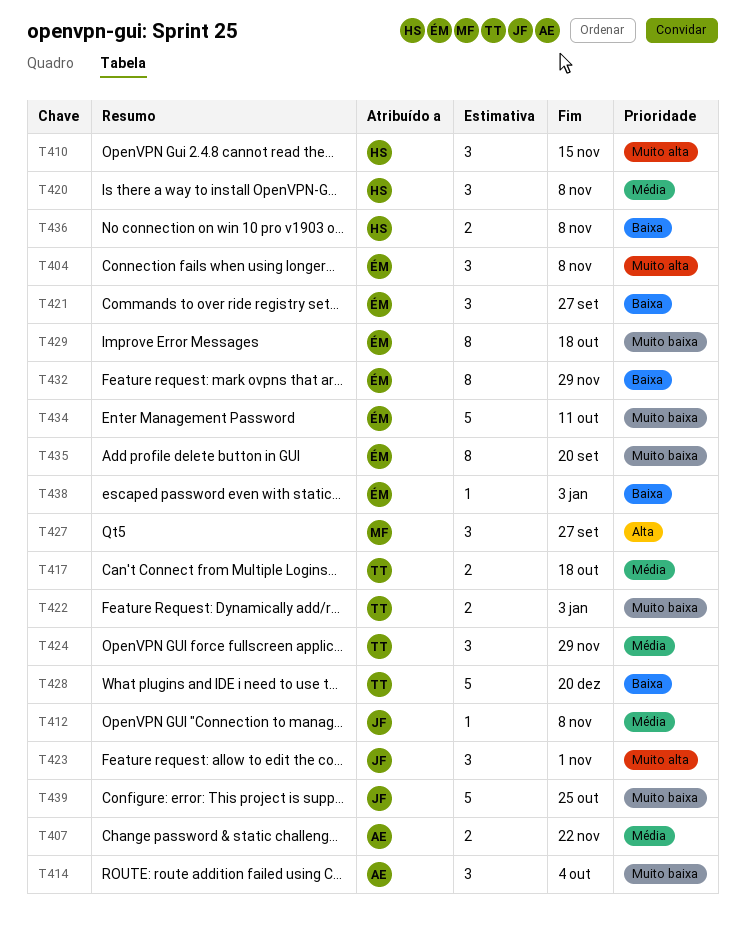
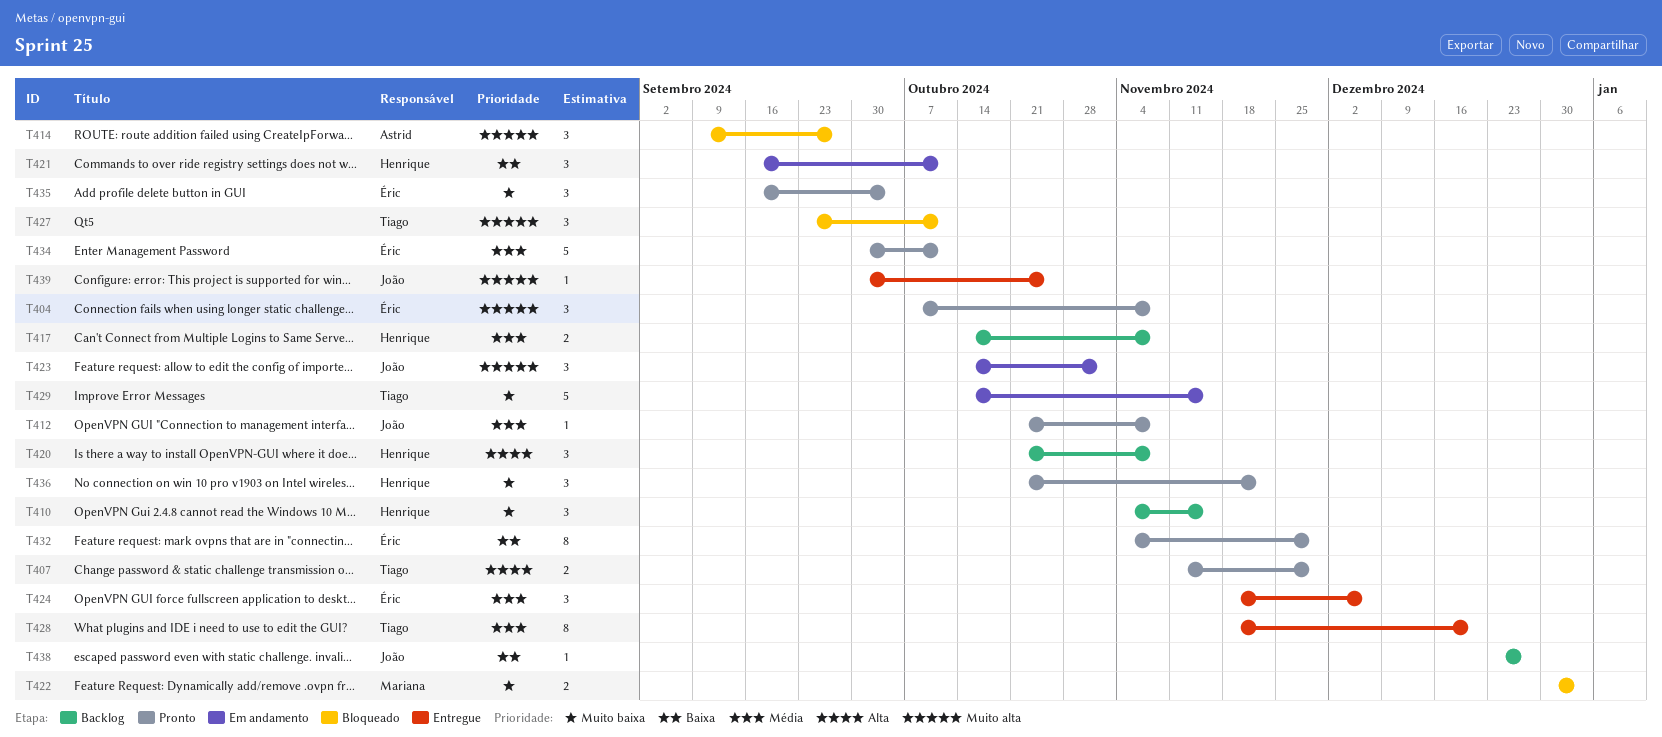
T407, owner: Astrid -> Tiago
T407, priority: Média -> Alta
T407, due: Nov 22 -> Nov 29
T410, priority: Muito alta -> Muito baixa
T414, priority: Muito baixa -> Muito alta
T414, due: Oct 4 -> Sep 27
T417, owner: Tiago -> Henrique
T417, due: Oct 18 -> Nov 8
T420, priority: Média -> Alta
T421, owner: Éric -> Henrique
T421, due: Sep 27 -> Oct 11
T422, owner: Tiago -> Mariana
T424, owner: Tiago -> Éric
T424, due: Nov 29 -> Dec 6
T427, owner: Mariana -> Tiago
T427, priority: Alta -> Muito alta
T427, due: Sep 27 -> Oct 11
T428, priority: Baixa -> Média
T428, estimate: 5 -> 8
T429, owner: Éric -> Tiago
T429, estimate: 8 -> 5
T429, due: Oct 18 -> Nov 15
T434, priority: Muito baixa -> Média
T435, estimate: 8 -> 3
T435, due: Sep 20 -> Oct 4
T436, priority: Baixa -> Muito baixa
T436, estimate: 2 -> 3
T436, due: Nov 8 -> Nov 22
T438, owner: Éric -> João
T438, due: Jan 3 -> Dec 27
T439, priority: Muito baixa -> Muito alta
T439, estimate: 5 -> 1

